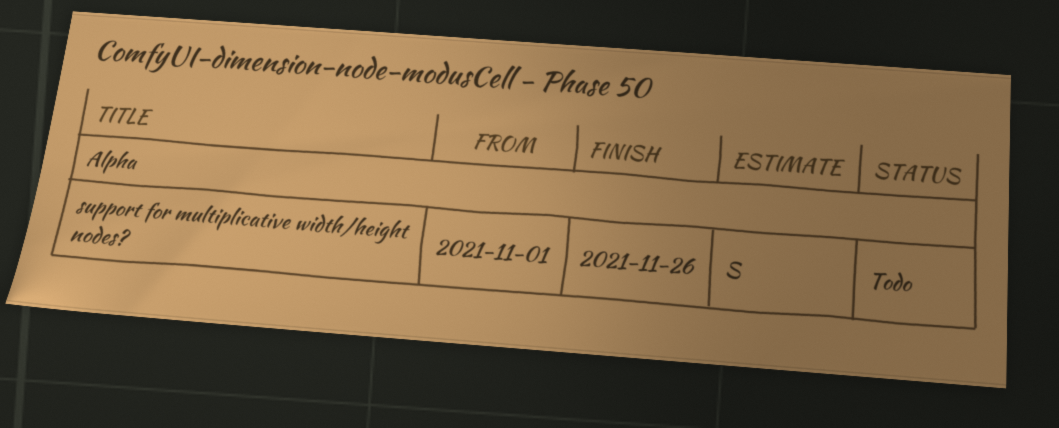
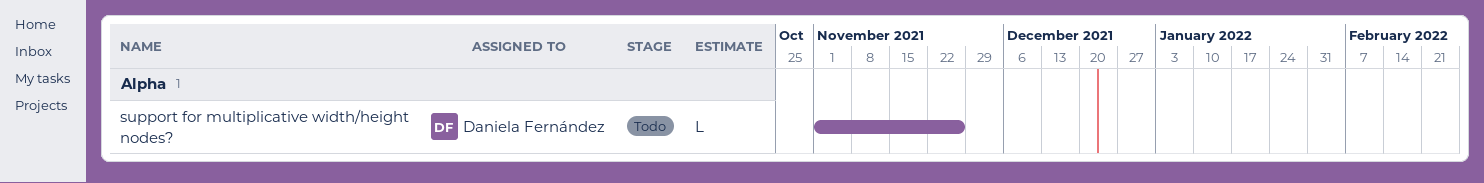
support for multiplicative width/height nodes?, estimate: S -> L

